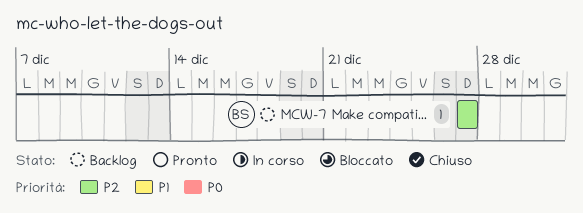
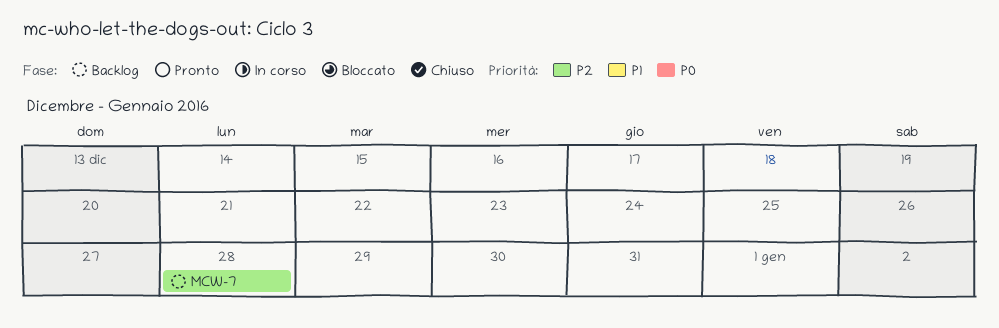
MCW-7, start: Dec 27 -> Dec 28
MCW-7, due: Dec 27 -> Dec 28

